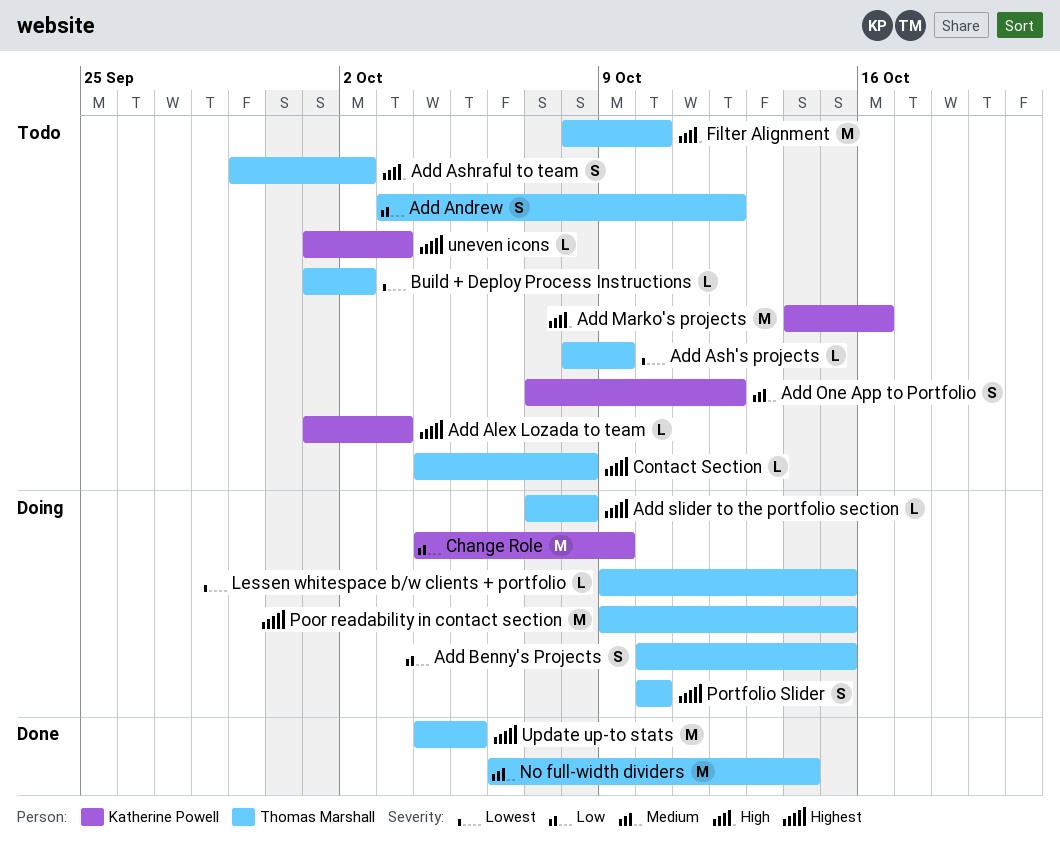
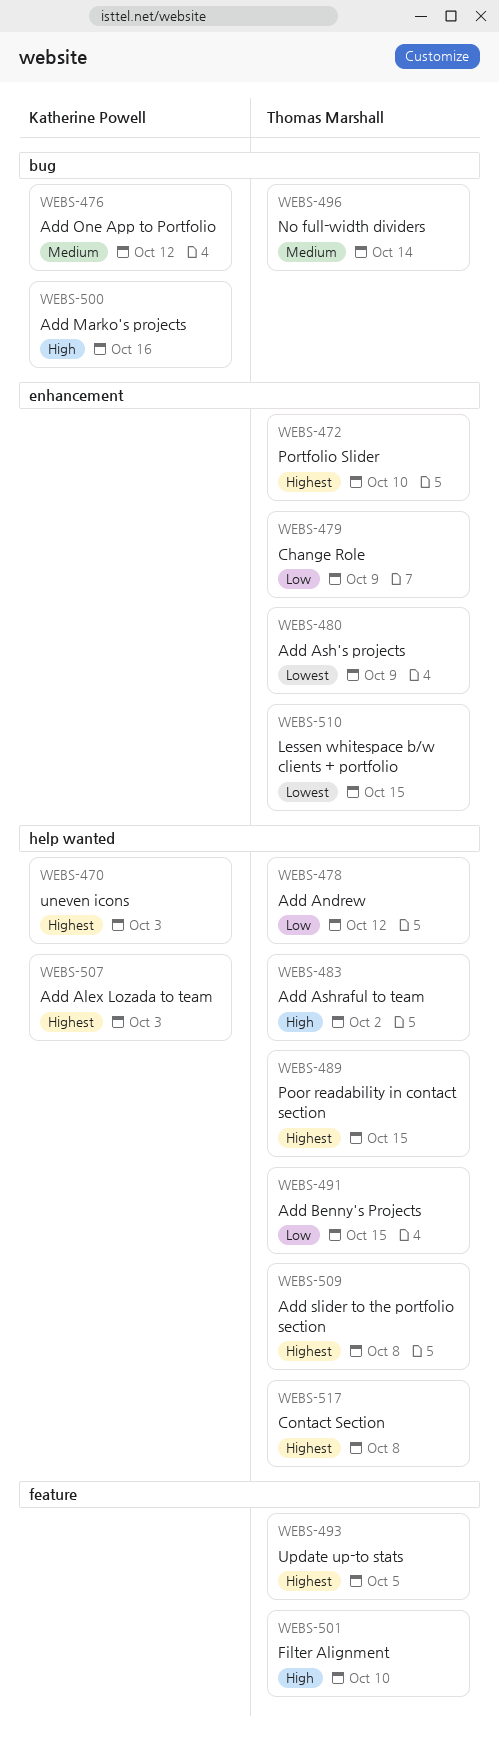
Build + Deploy Process Instructions: present -> none
Change Role, owner: Katherine Powell -> Thomas Marshall

